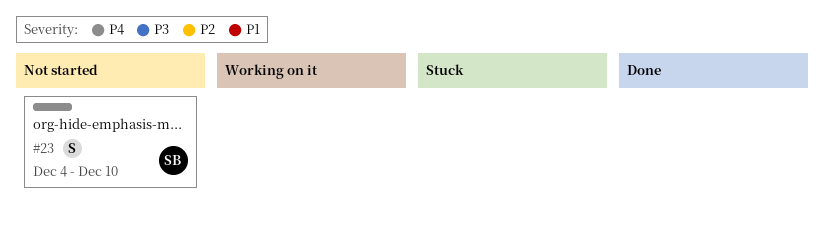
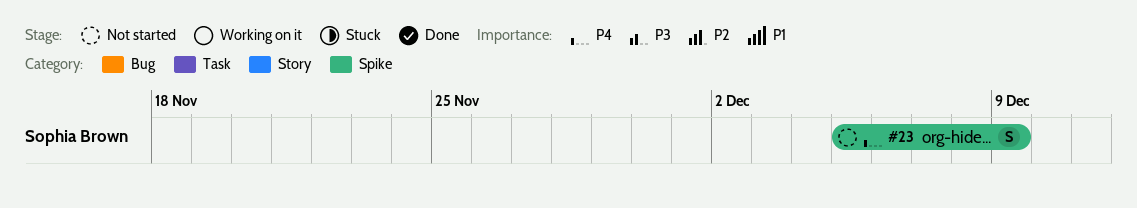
#23, start: Dec 4 -> Dec 5
#23, due: Dec 10 -> Dec 9

